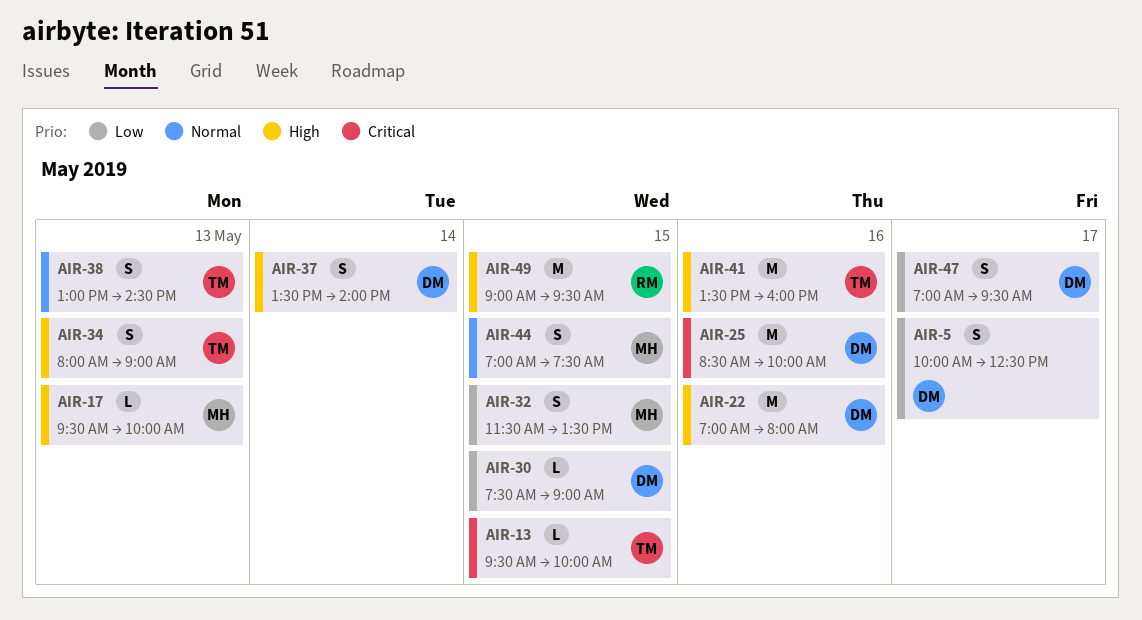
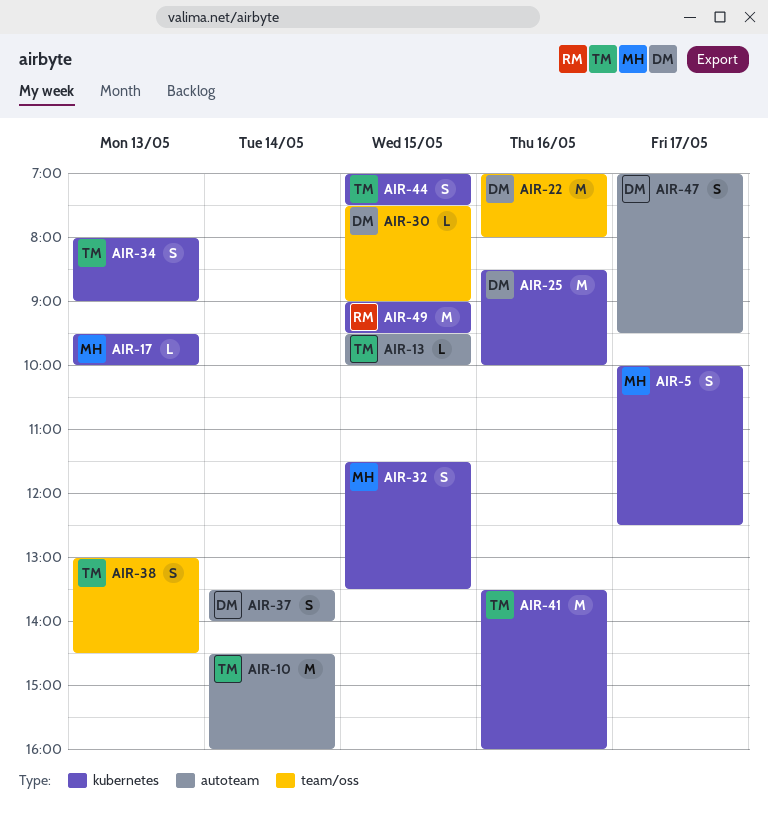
AIR-5, owner: DM -> MH
AIR-10: none -> present
AIR-44, owner: MH -> TM

